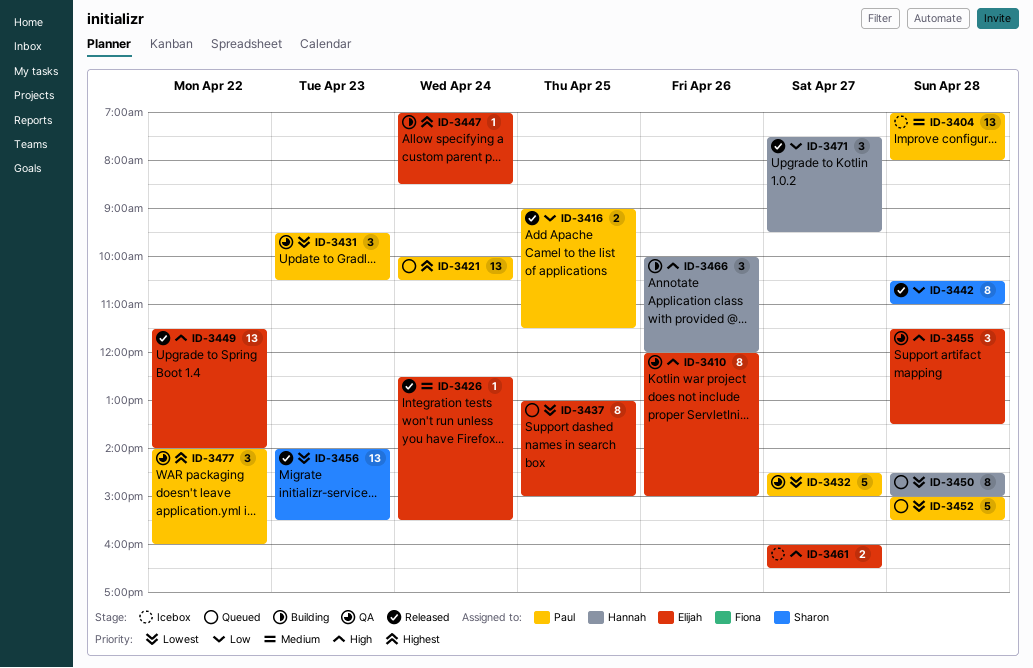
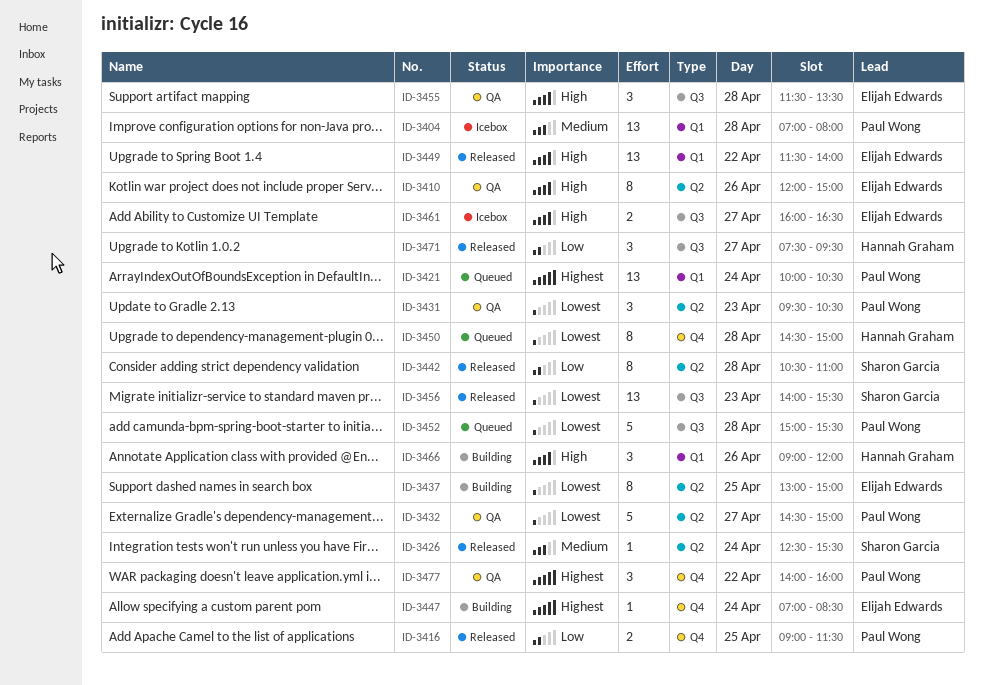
ID-3426, owner: Elijah Edwards -> Sharon Garcia
ID-3437, status: Queued -> Building
ID-3466, begins: 10:00 -> 09:00

